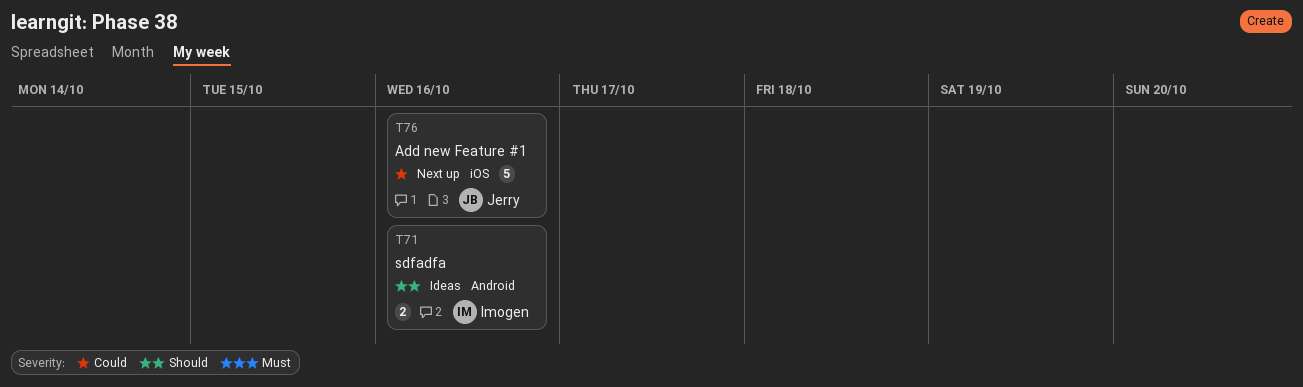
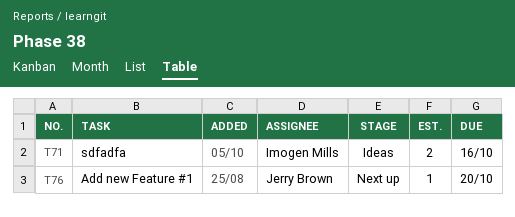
T76, estimate: 5 -> 1
T76, due: Oct 16 -> Oct 20

